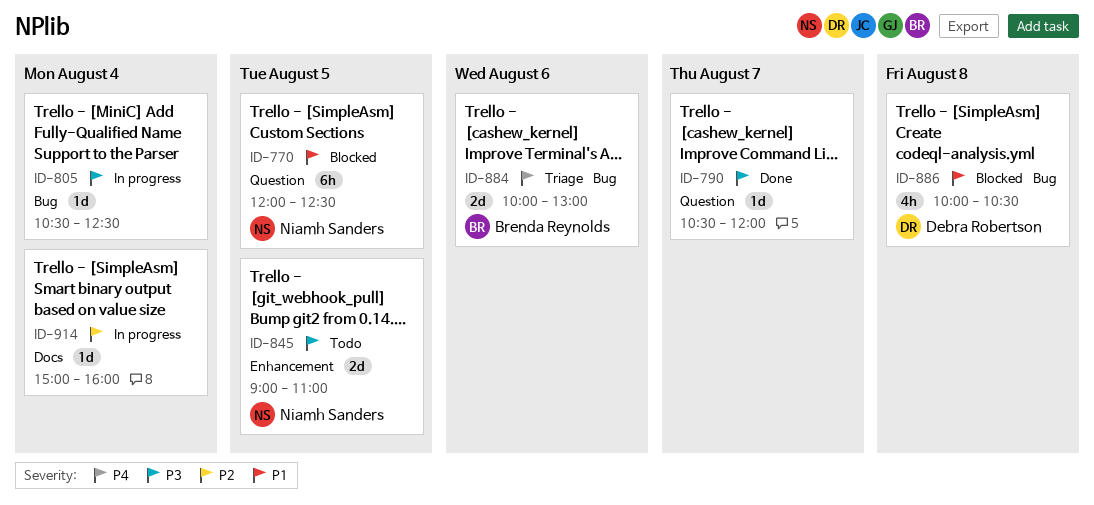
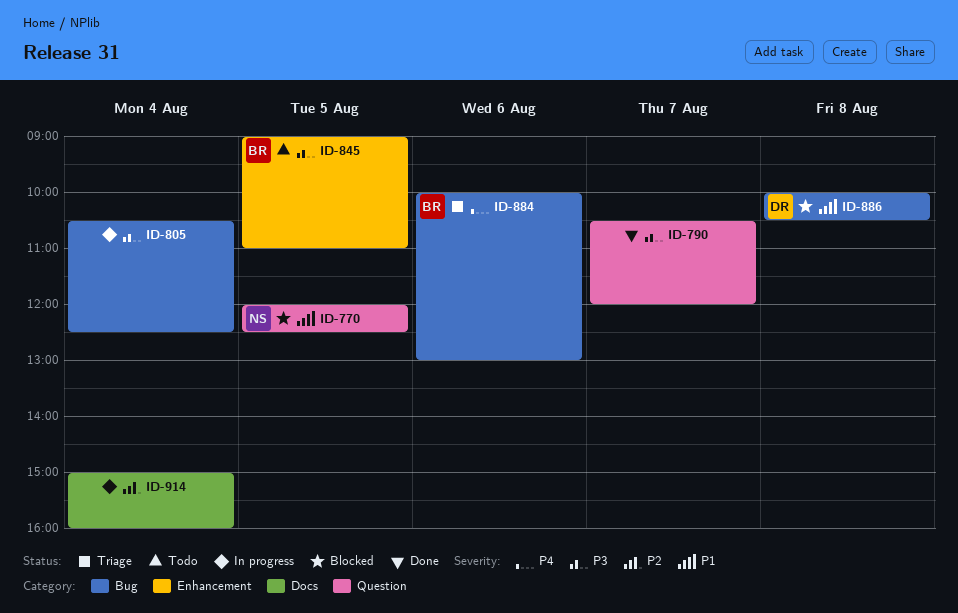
ID-845, owner: Niamh Sanders -> Brenda Reynolds

